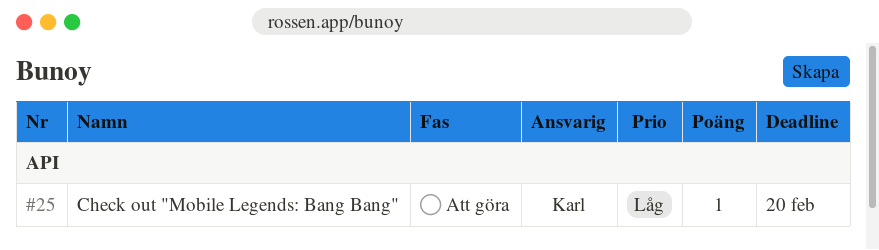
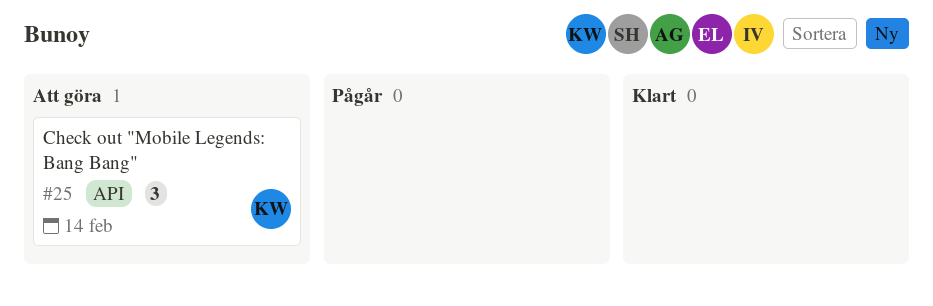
#25, estimate: 1 -> 3
#25, due: Feb 20 -> Feb 14

